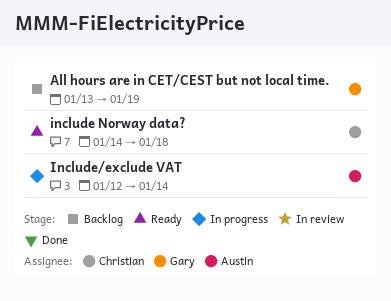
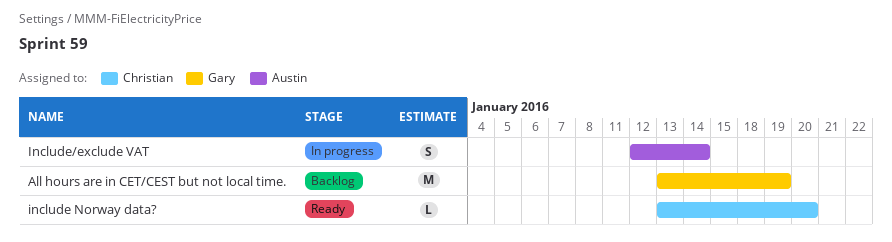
include Norway data?, start: Jan 14 -> Jan 13
include Norway data?, due: Jan 18 -> Jan 20

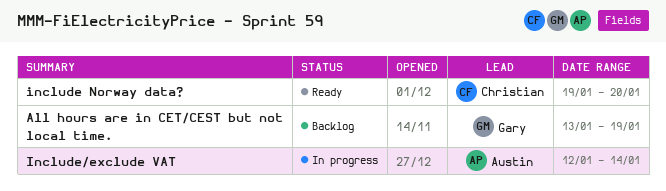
include Norway data?, start: Jan 13 -> Jan 19

